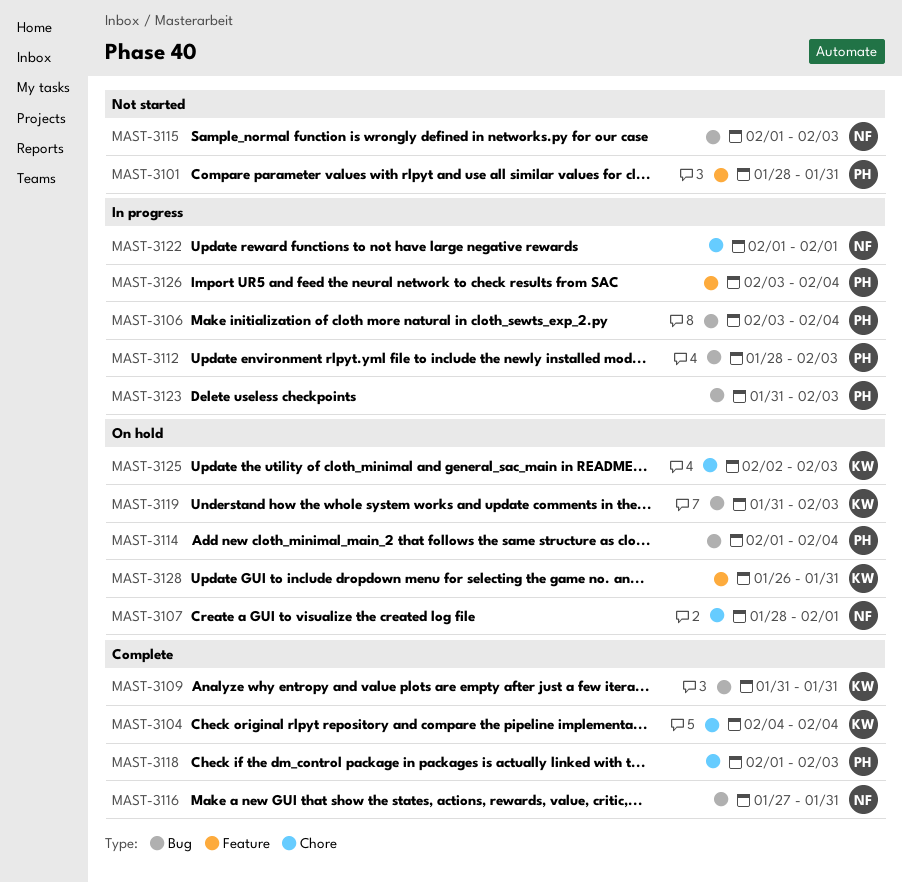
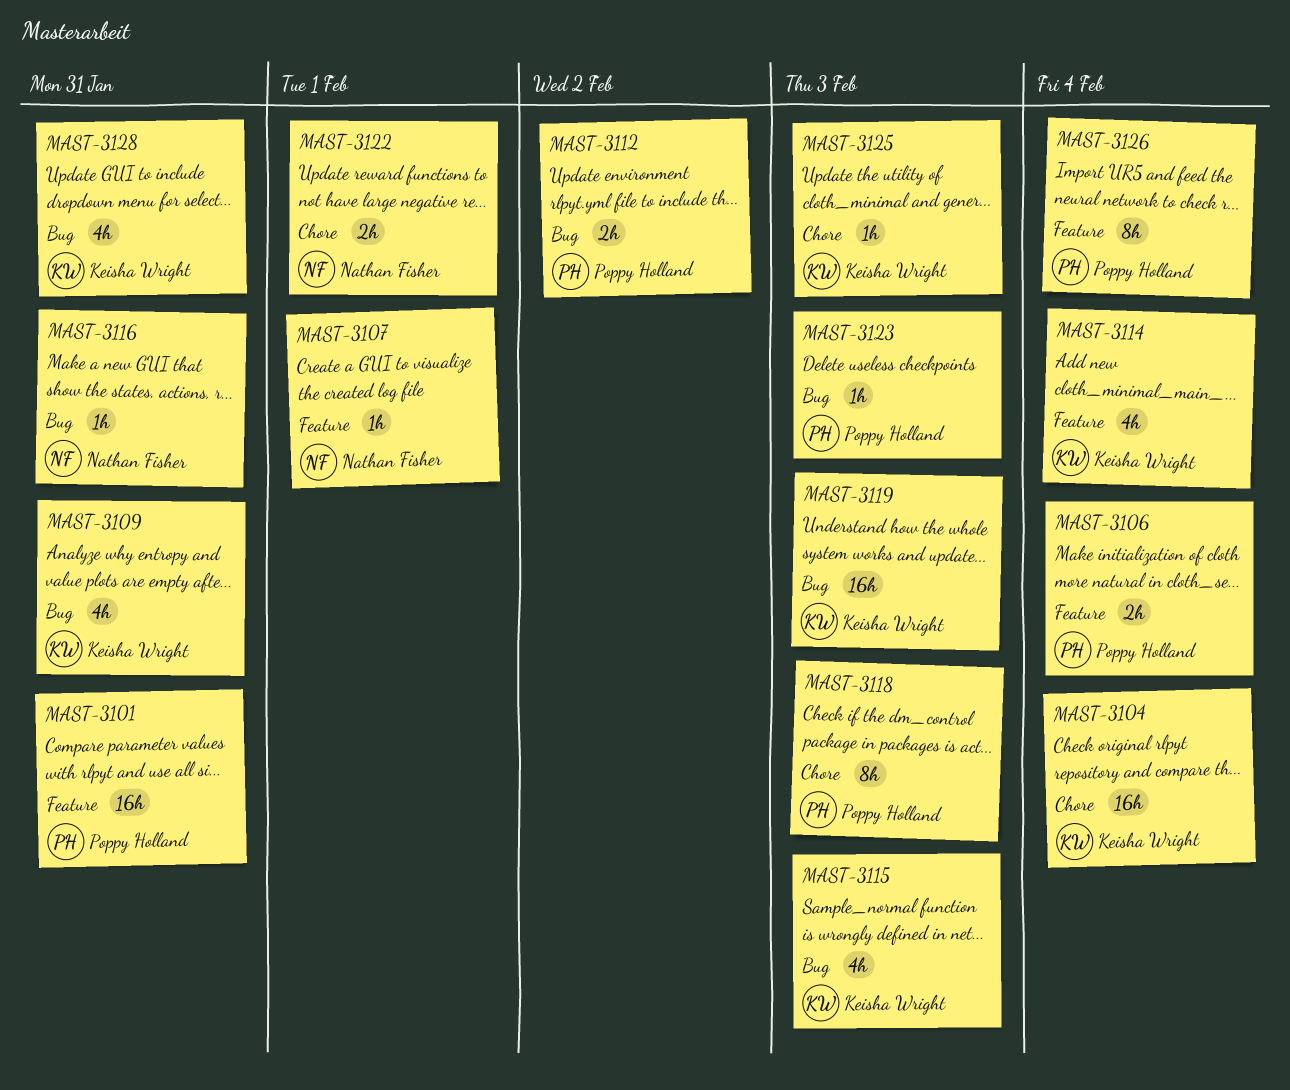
MAST-3106, label: Bug -> Feature
MAST-3107, label: Chore -> Feature
MAST-3112, due: Feb 3 -> Feb 2
MAST-3114, owner: Poppy Holland -> Keisha Wright
MAST-3114, label: Bug -> Feature
MAST-3115, owner: Nathan Fisher -> Keisha Wright
MAST-3128, label: Feature -> Bug

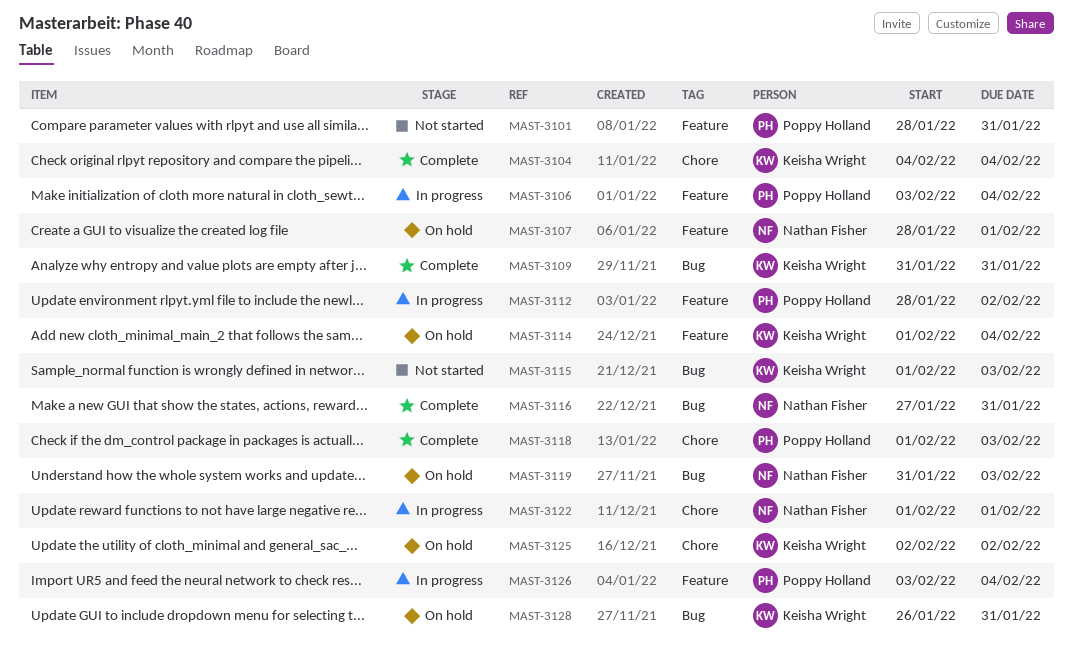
MAST-3112, label: Bug -> Feature
MAST-3119, owner: Keisha Wright -> Nathan Fisher
MAST-3123: present -> none
MAST-3125, due: Feb 3 -> Feb 2

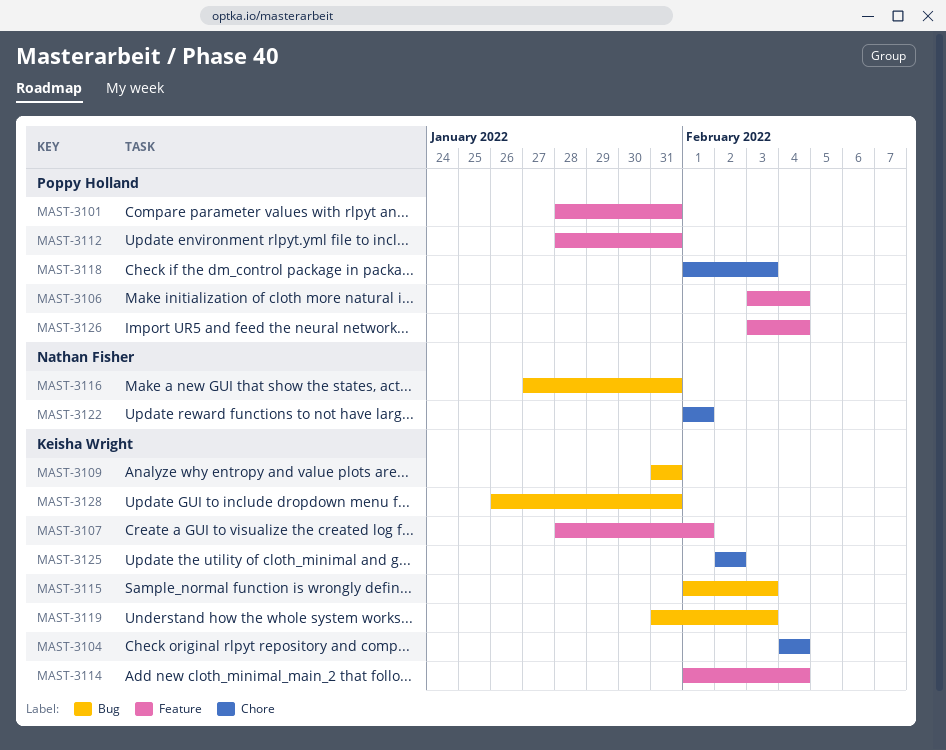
MAST-3107, owner: Nathan Fisher -> Keisha Wright
MAST-3112, due: Feb 2 -> Jan 31
MAST-3119, owner: Nathan Fisher -> Keisha Wright

